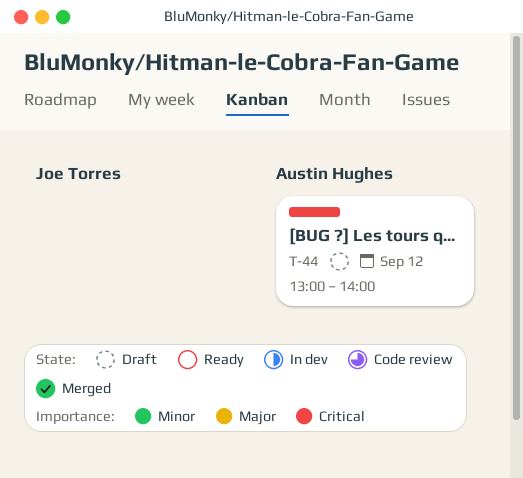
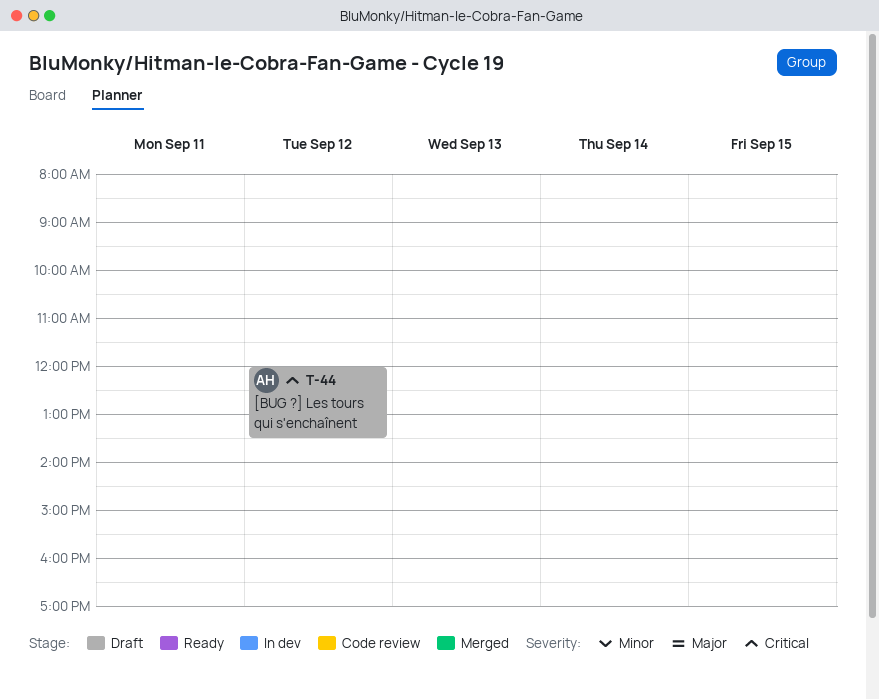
T-44, begins: 13:00 -> 12:00
T-44, ends: 14:00 -> 13:30

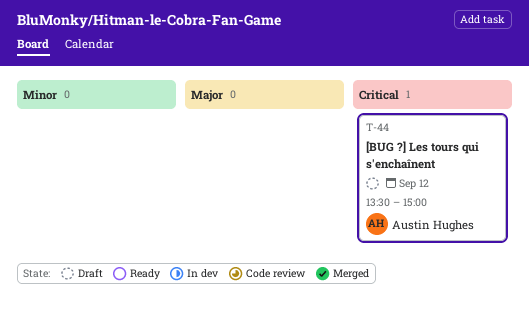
T-44, begins: 12:00 -> 13:30
T-44, ends: 13:30 -> 15:00

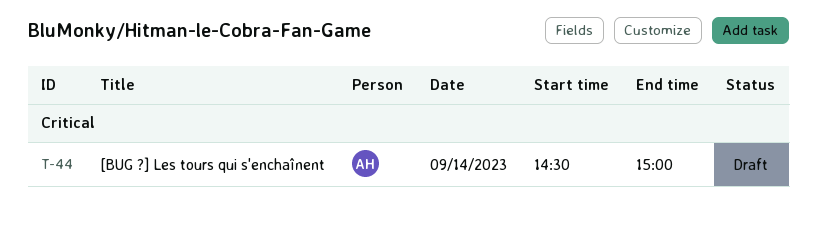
T-44, day: Sep 12 -> Sep 14
T-44, begins: 13:30 -> 14:30

